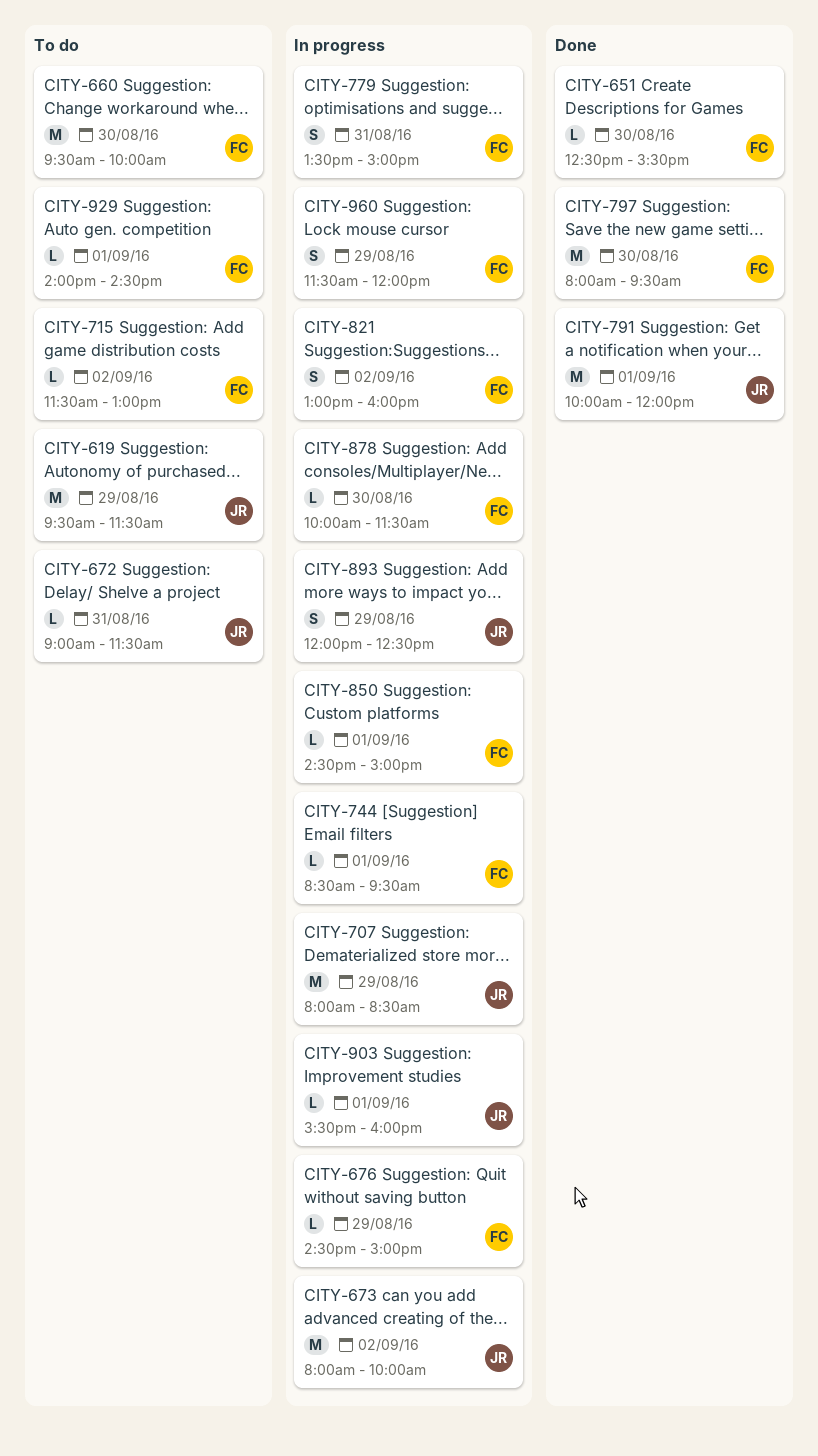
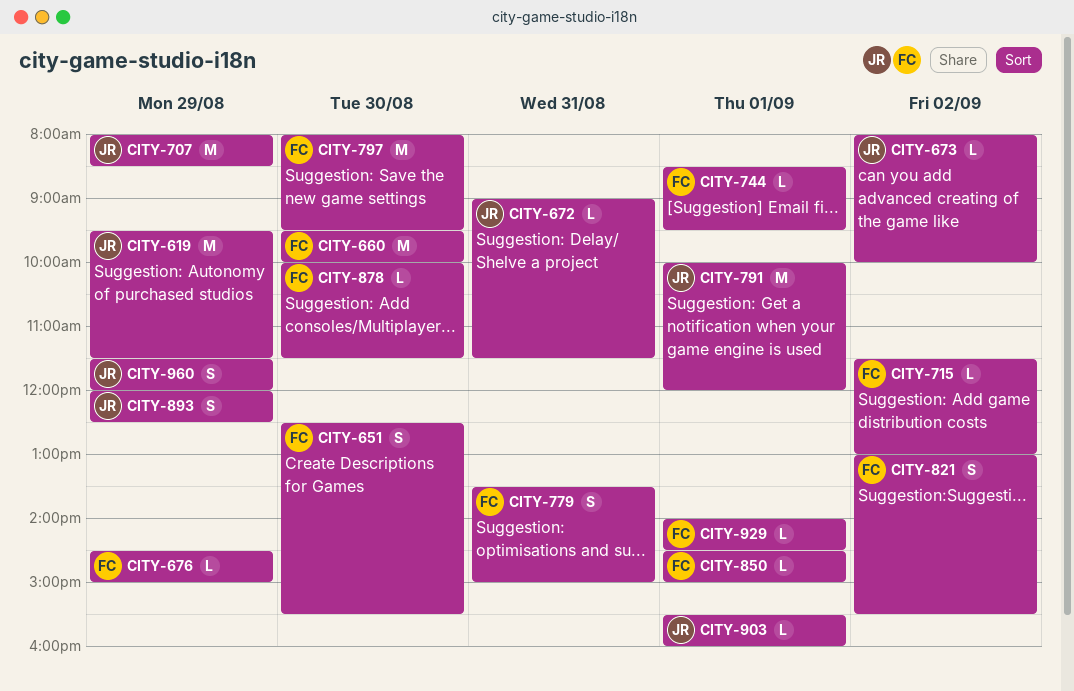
CITY-651, estimate: L -> S
CITY-673, estimate: M -> L
CITY-821, ends: 16:00 -> 15:30
CITY-960, owner: FC -> JR

